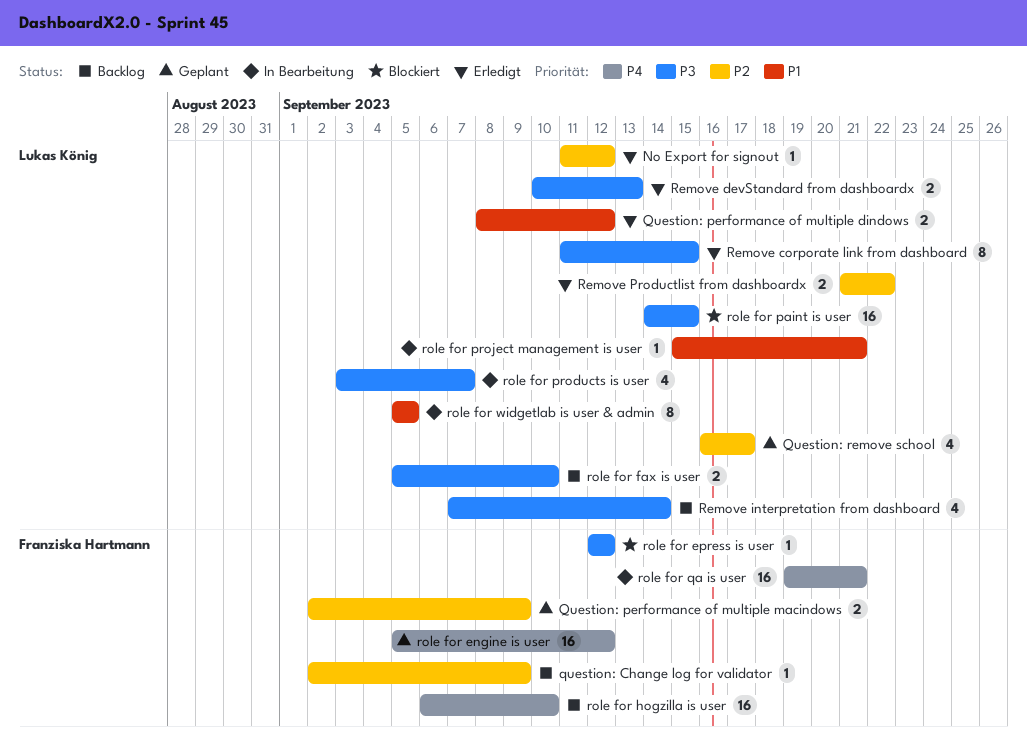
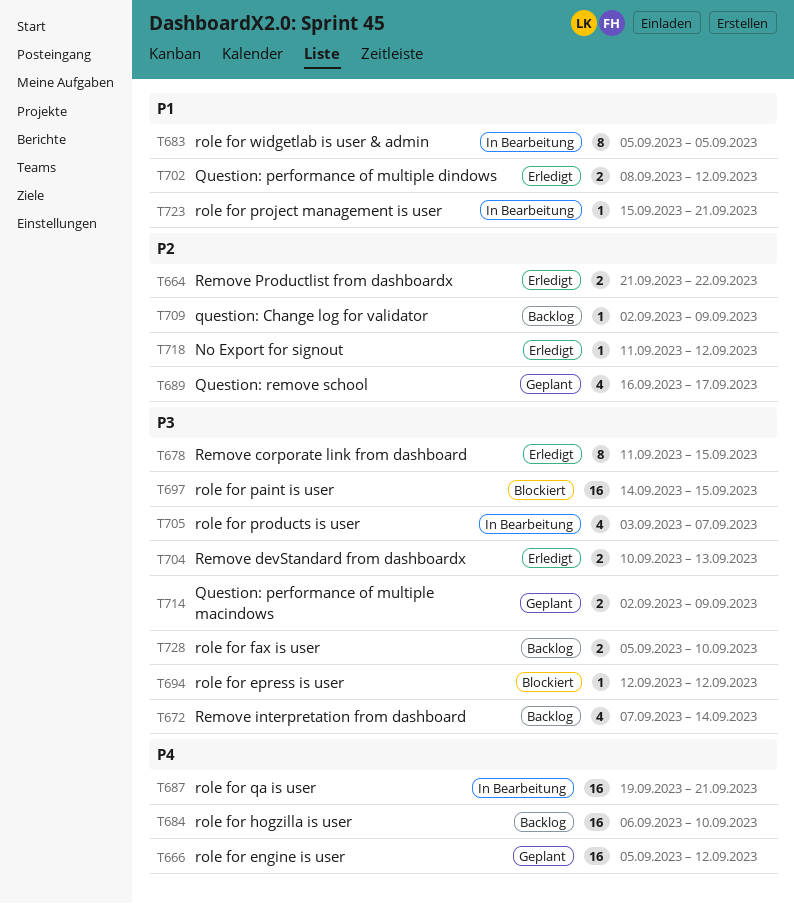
Question: performance of multiple macindows, priority: P2 -> P3

